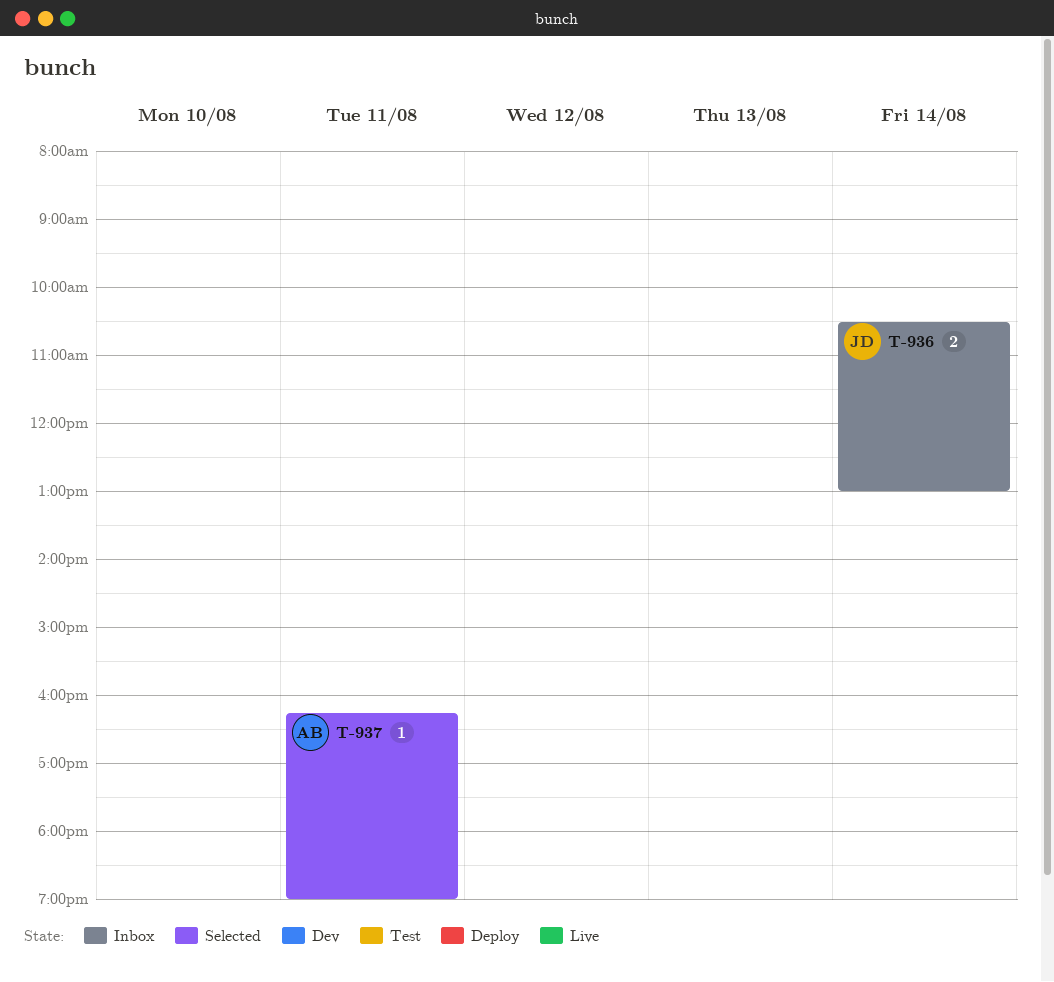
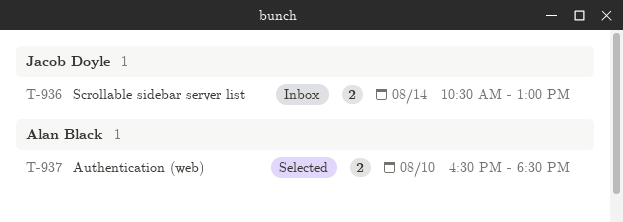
T-937, estimate: 1 -> 2
T-937, day: Aug 11 -> Aug 10
T-937, begins: 16:15 -> 16:30
T-937, ends: 19:00 -> 18:30

